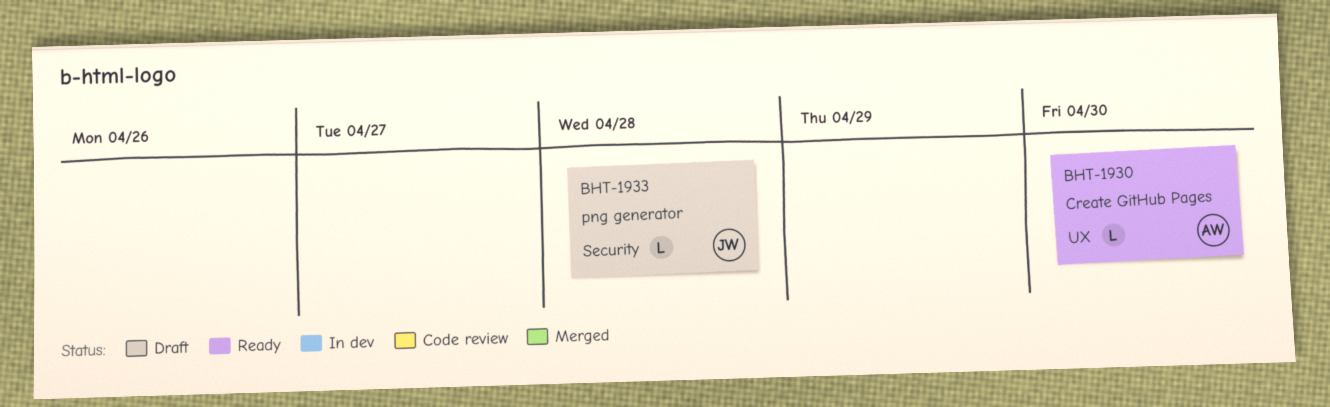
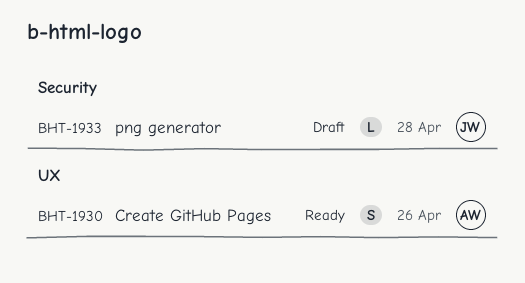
BHT-1930, estimate: L -> S
BHT-1930, due: Apr 30 -> Apr 26

